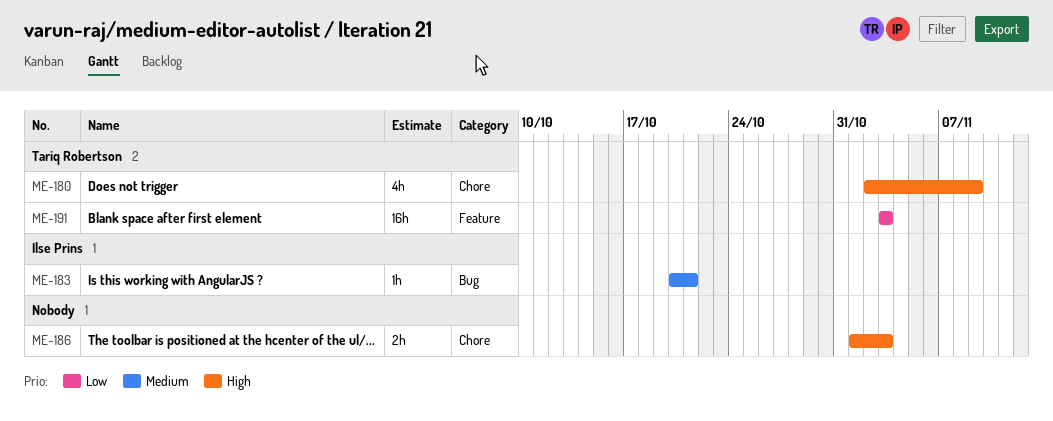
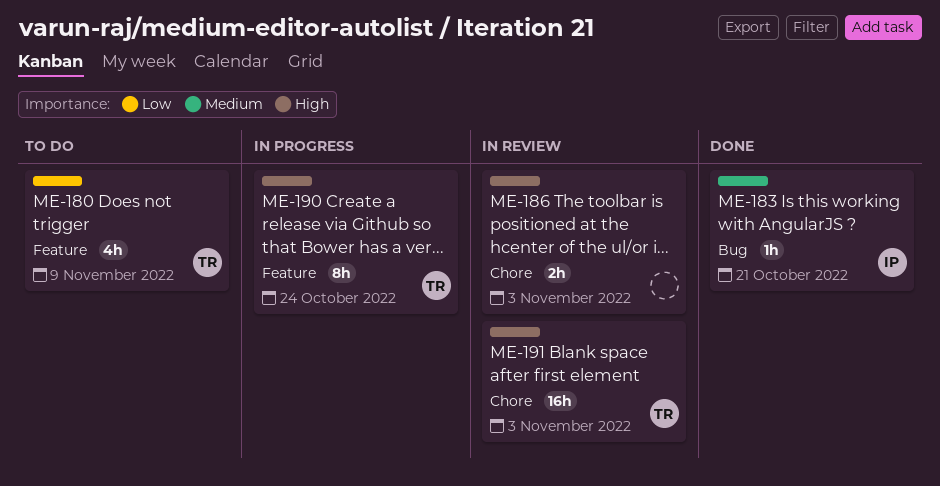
ME-180, priority: High -> Low
ME-180, label: Chore -> Feature
ME-190: none -> present
ME-191, priority: Low -> High
ME-191, label: Feature -> Chore

